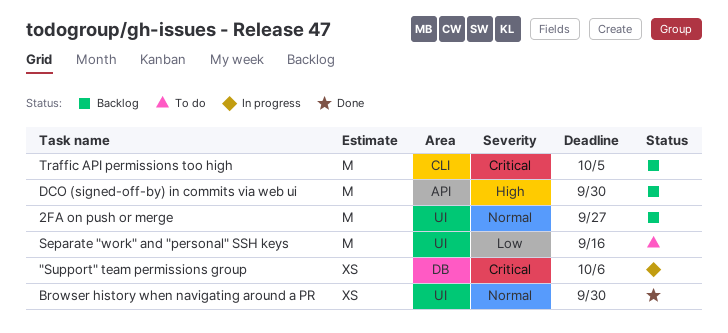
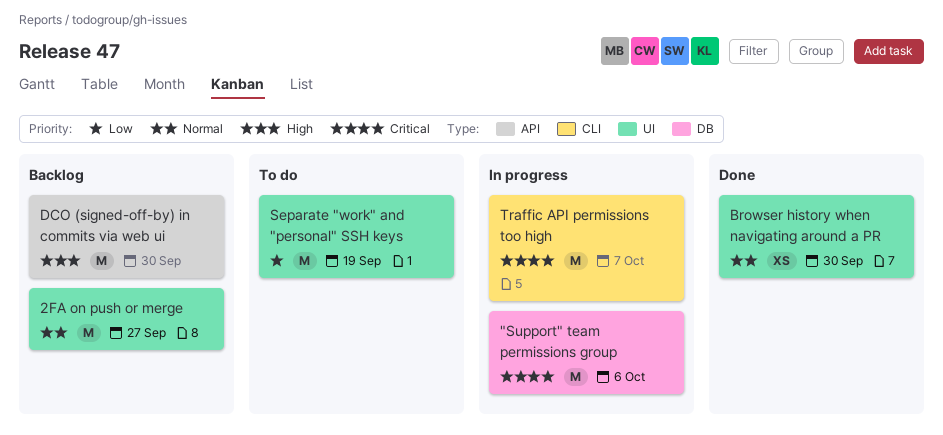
"Support" team permissions group, estimate: XS -> M
Separate "work" and "personal" SSH keys, due: Sep 16 -> Sep 19
Traffic API permissions too high, status: Backlog -> In progress
Traffic API permissions too high, due: Oct 5 -> Oct 7

